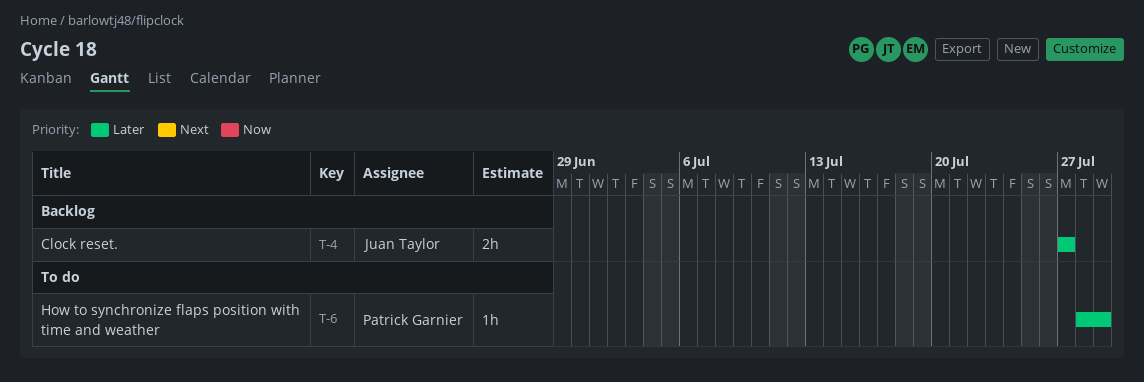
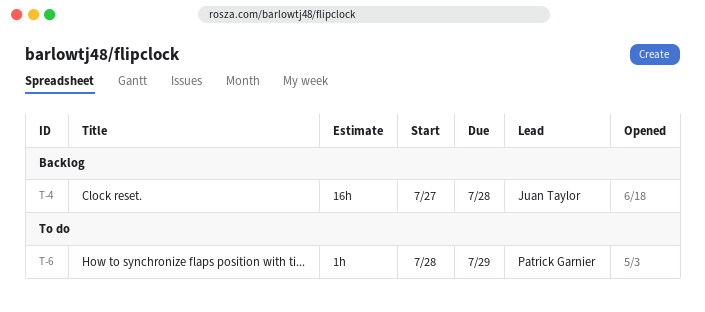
T-4, estimate: 2h -> 16h
T-4, due: Jul 27 -> Jul 28

